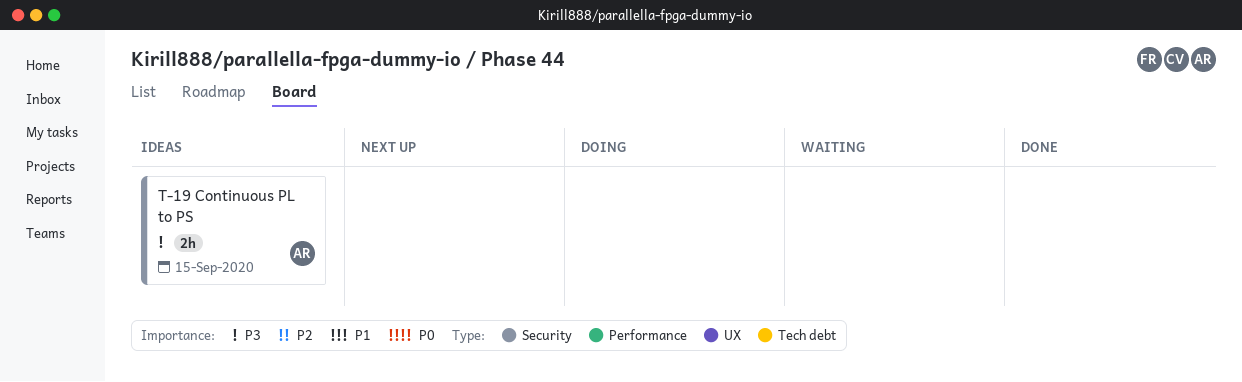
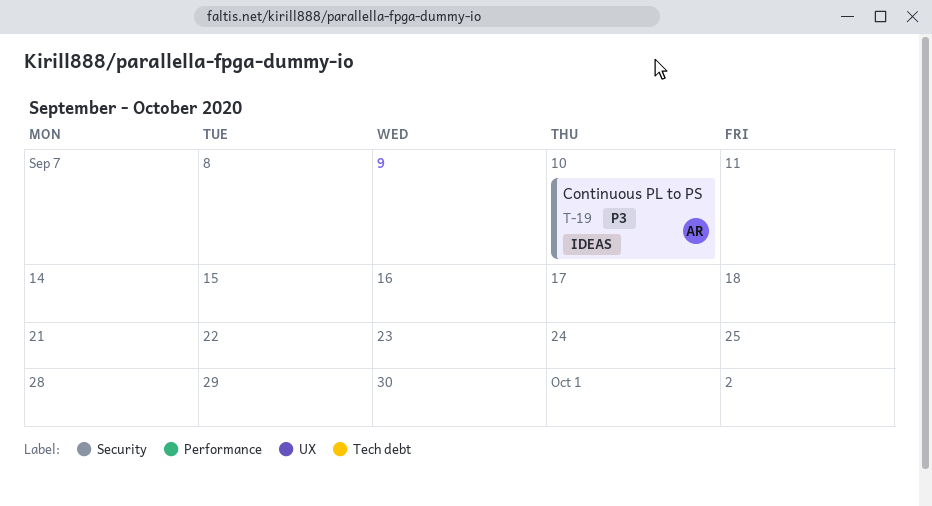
T-19, due: Sep 15 -> Sep 10

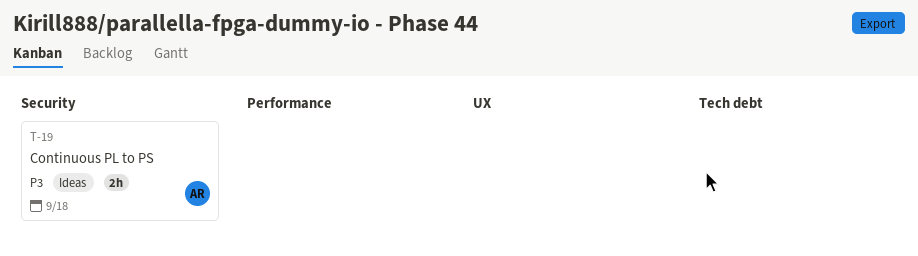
T-19, due: Sep 10 -> Sep 18

